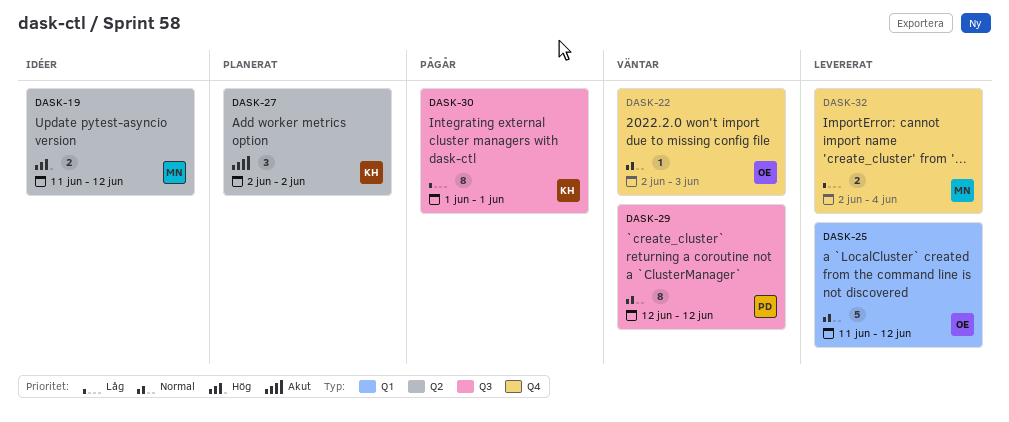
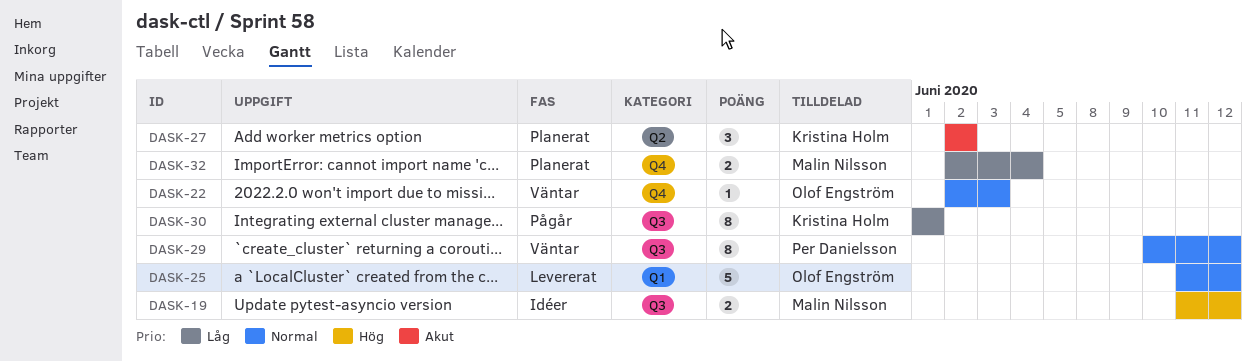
DASK-19, label: Q2 -> Q3
DASK-29, start: Jun 12 -> Jun 10
DASK-32, status: Levererat -> Planerat

